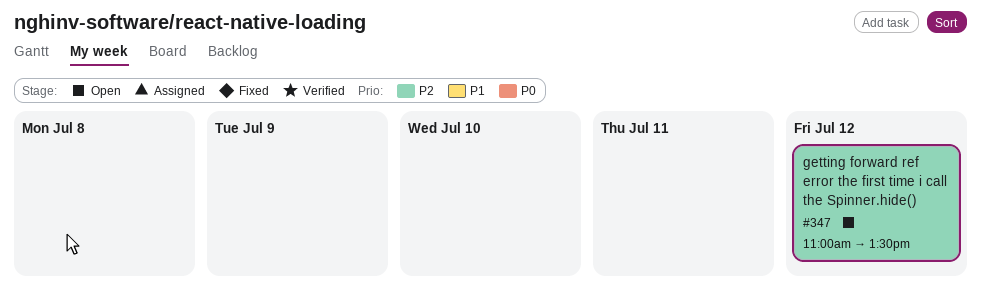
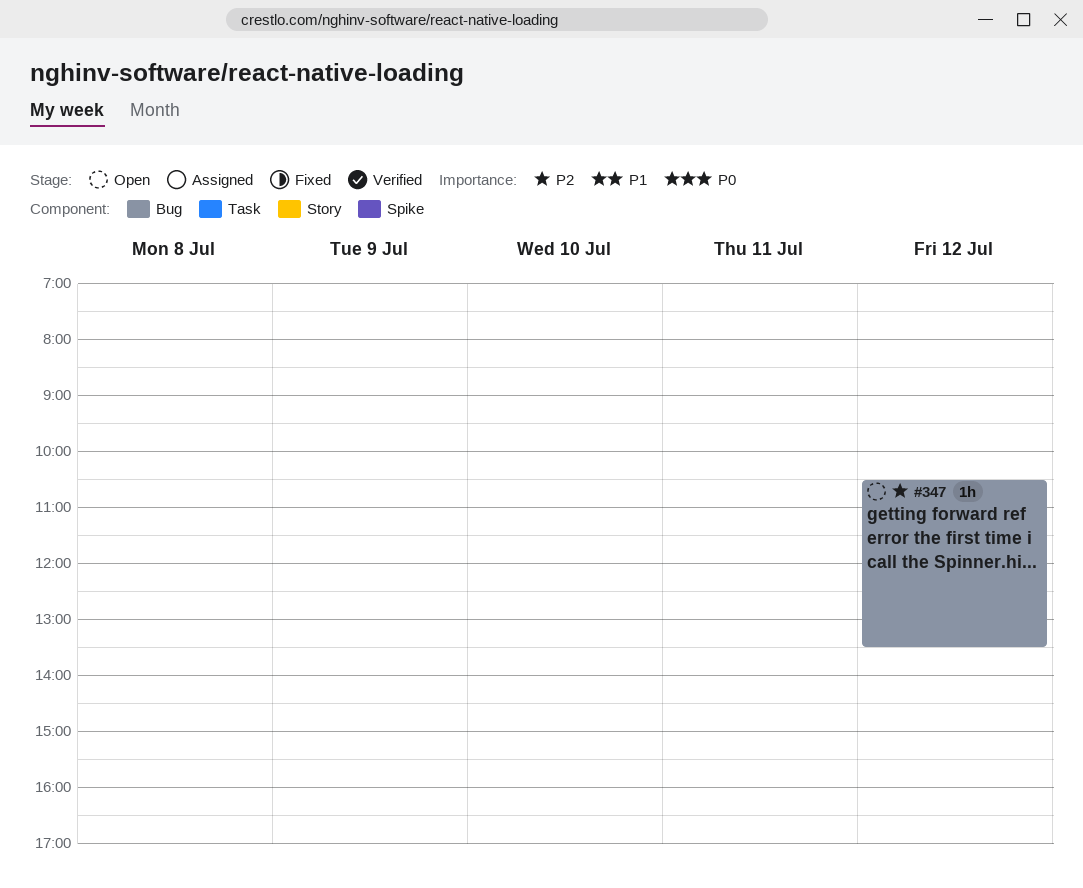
#347, begins: 11:00 -> 10:30

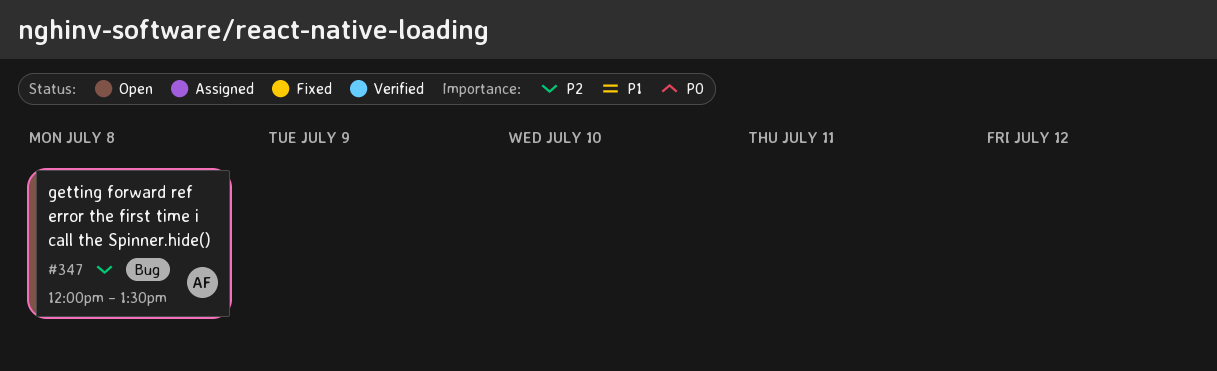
#347, day: Jul 12 -> Jul 8
#347, begins: 10:30 -> 12:00

